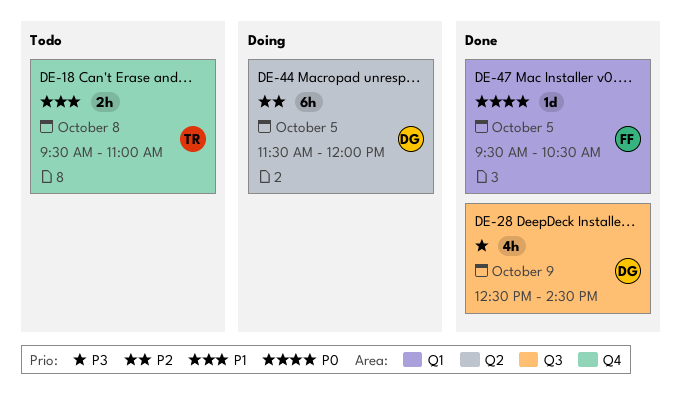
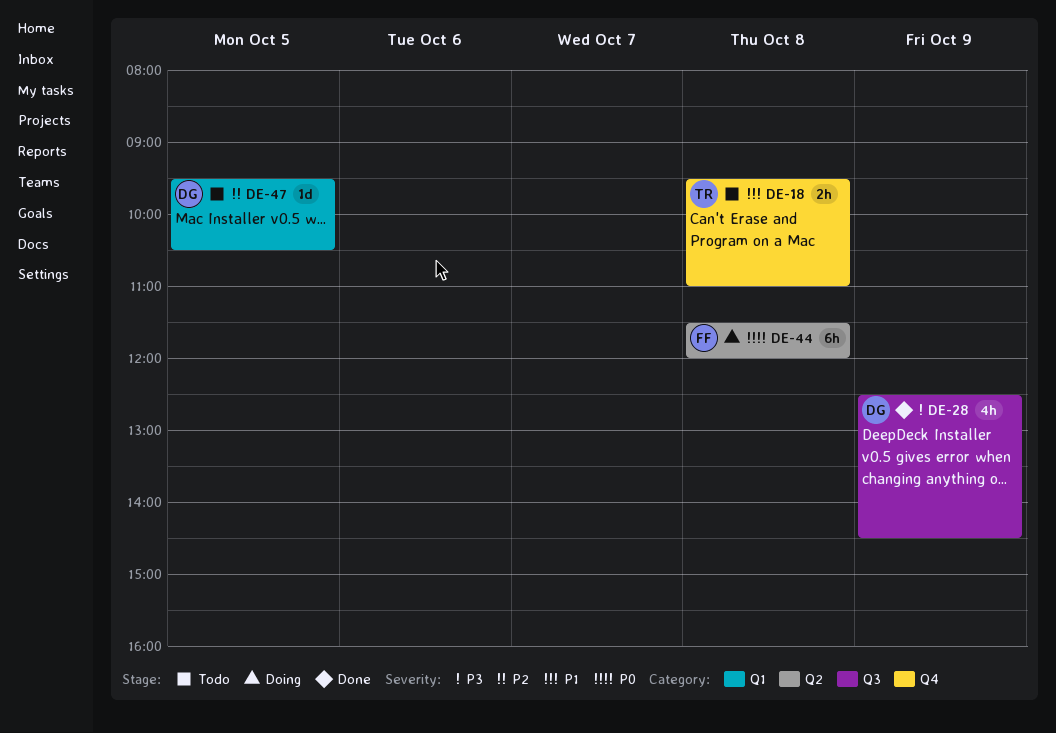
DE-44, owner: DG -> FF
DE-44, priority: P2 -> P0
DE-44, day: Oct 5 -> Oct 8
DE-47, status: Done -> Todo
DE-47, owner: FF -> DG
DE-47, priority: P0 -> P2

